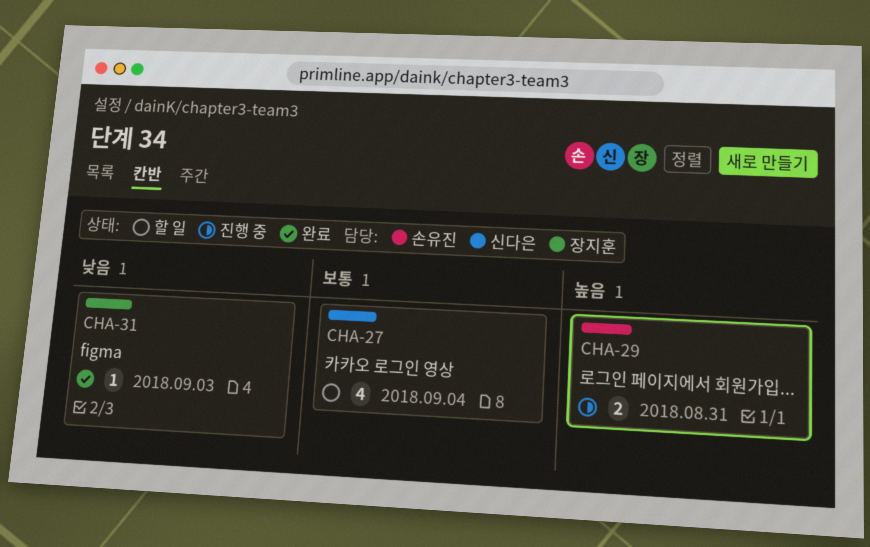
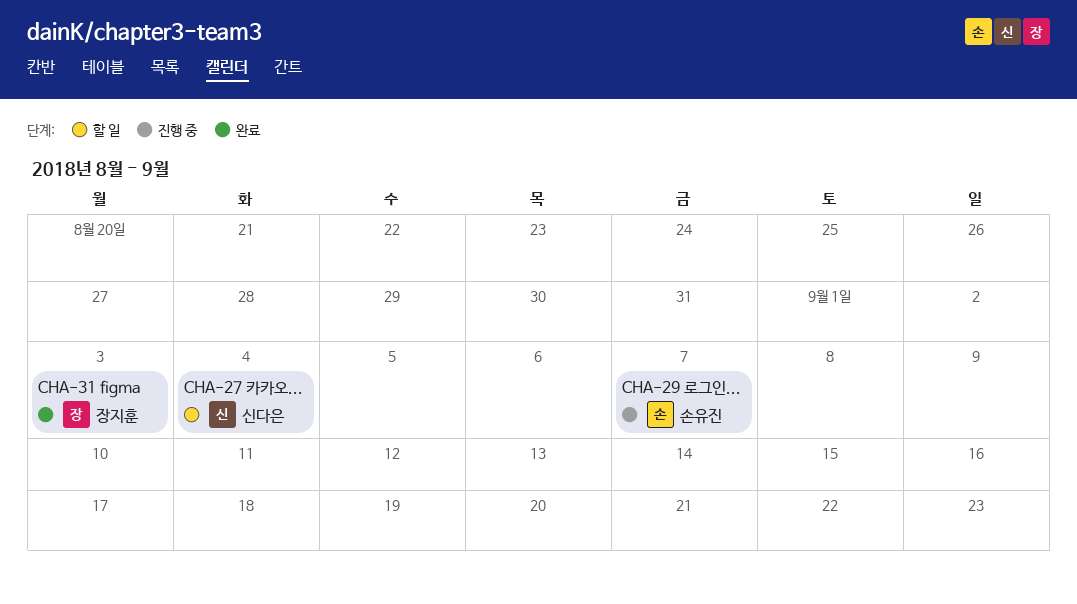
CHA-29, due: Aug 31 -> Sep 7

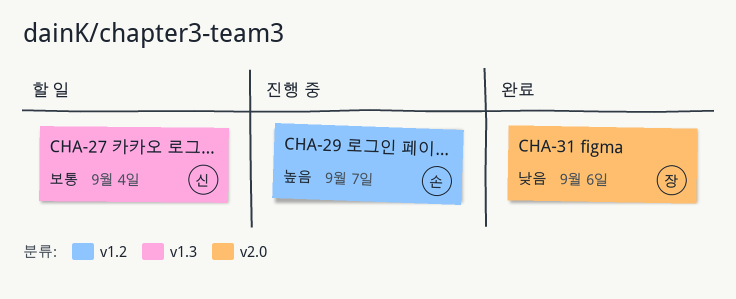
CHA-31, due: Sep 3 -> Sep 6

